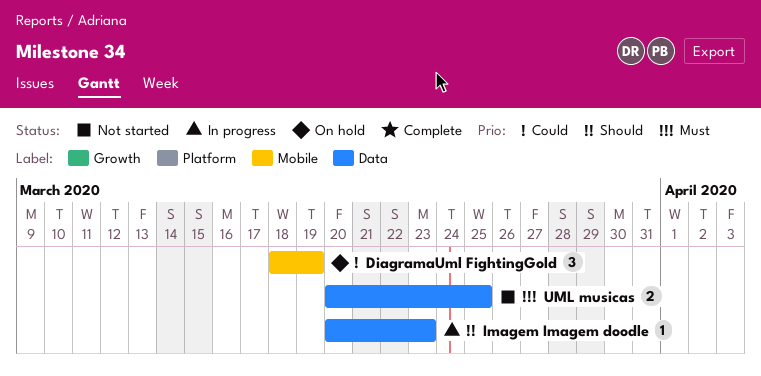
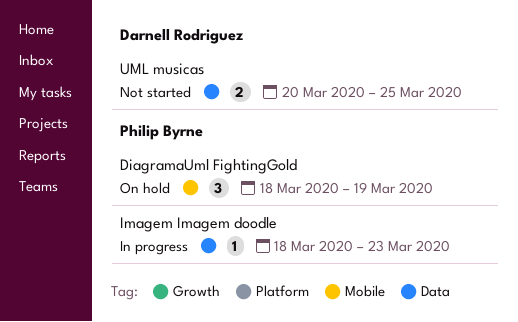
Imagem Imagem doodle, start: Mar 20 -> Mar 18

